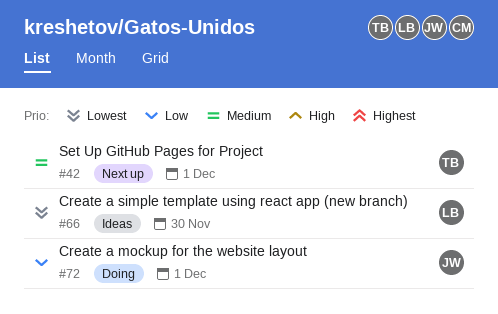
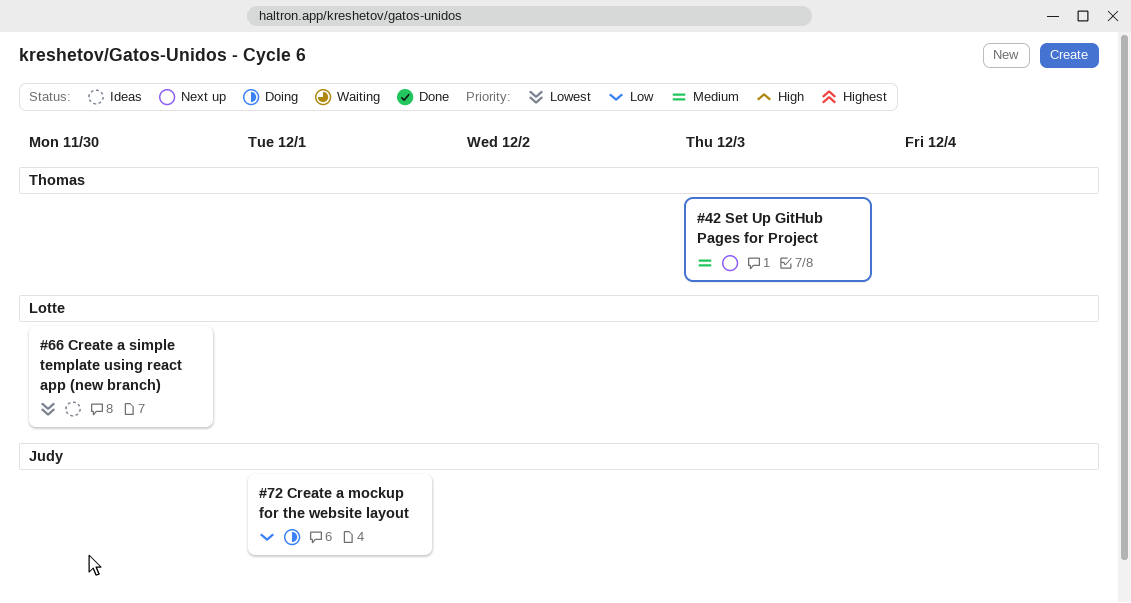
#42, due: Dec 1 -> Dec 3

